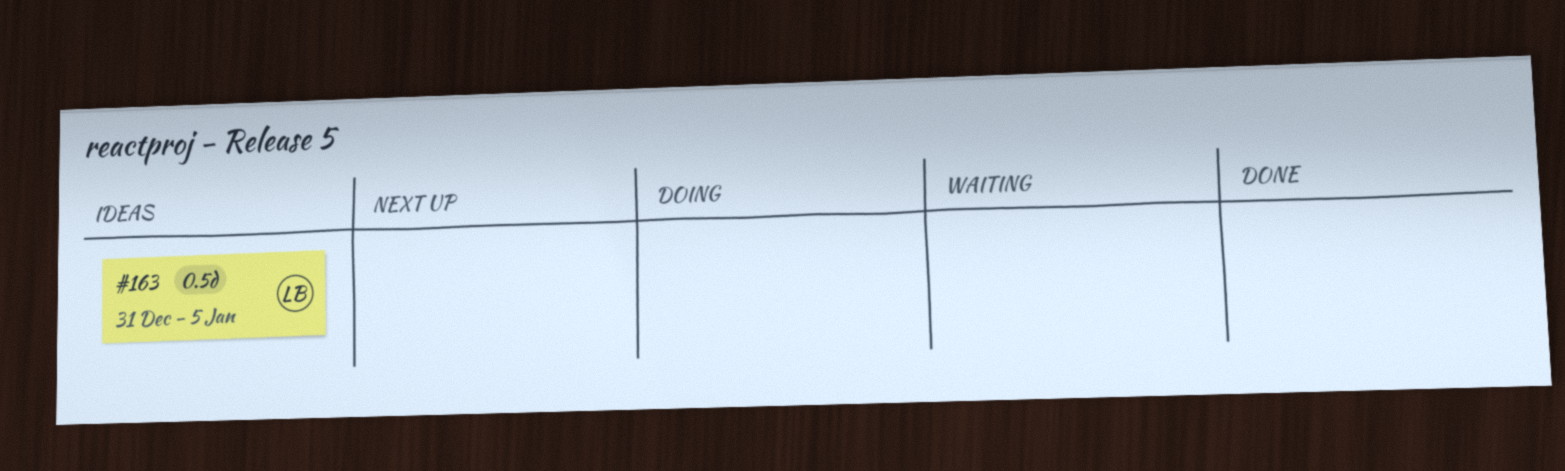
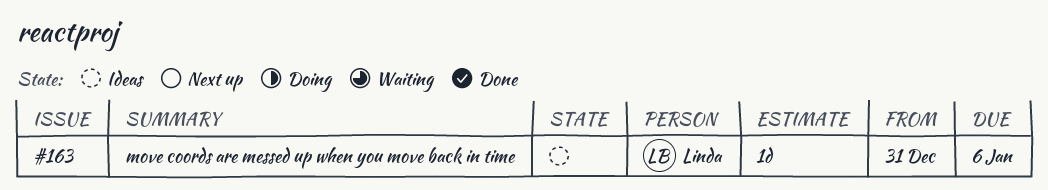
#163, estimate: 0.5d -> 1d
#163, due: Jan 5 -> Jan 6

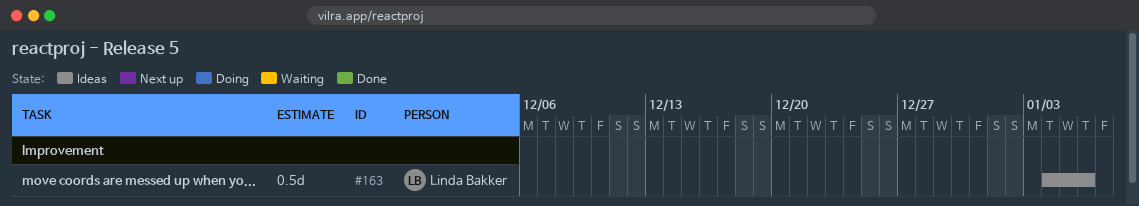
#163, estimate: 1d -> 0.5d
#163, start: Dec 31 -> Jan 4

